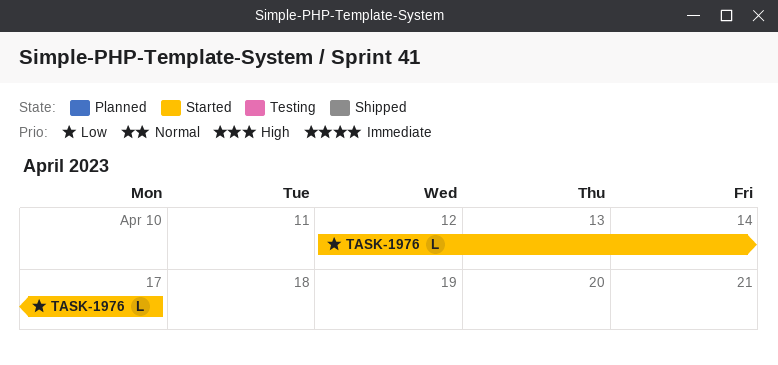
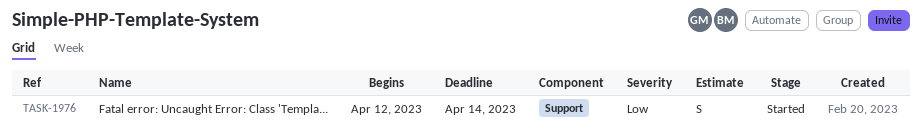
TASK-1976, estimate: L -> S
TASK-1976, due: Apr 17 -> Apr 14

